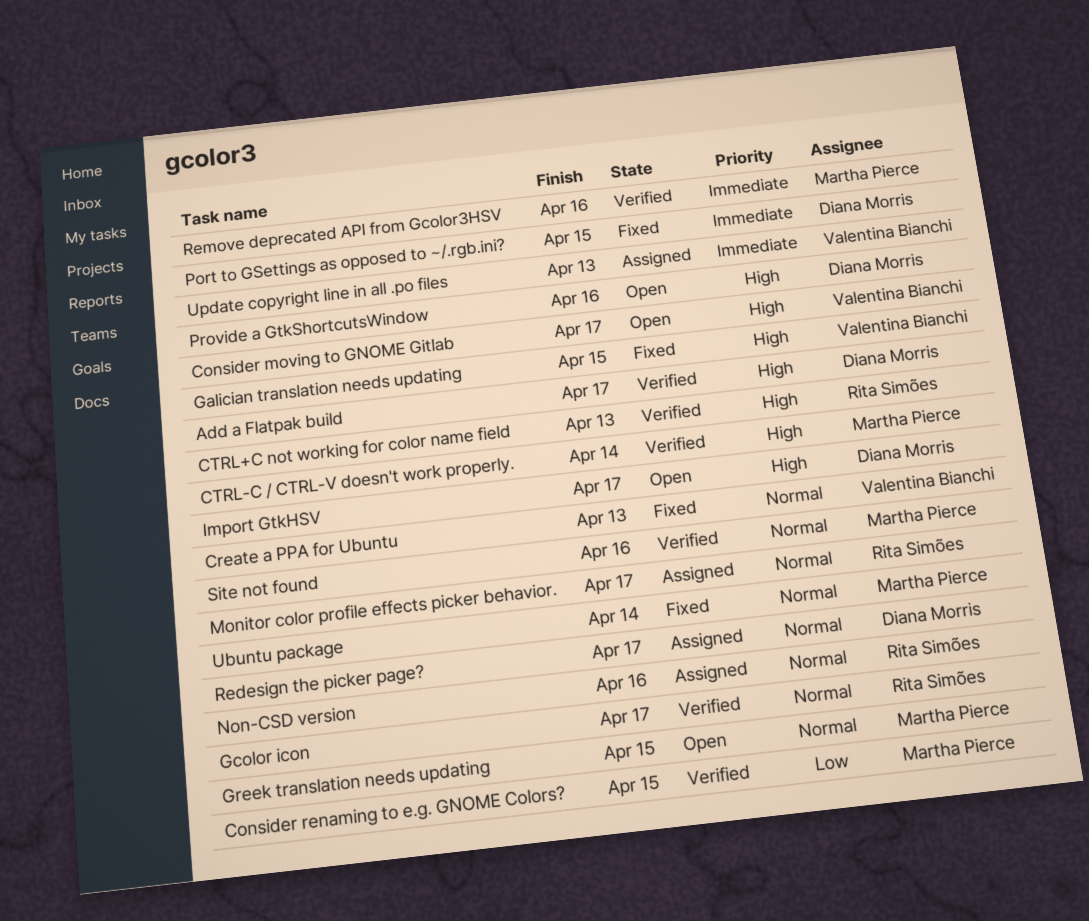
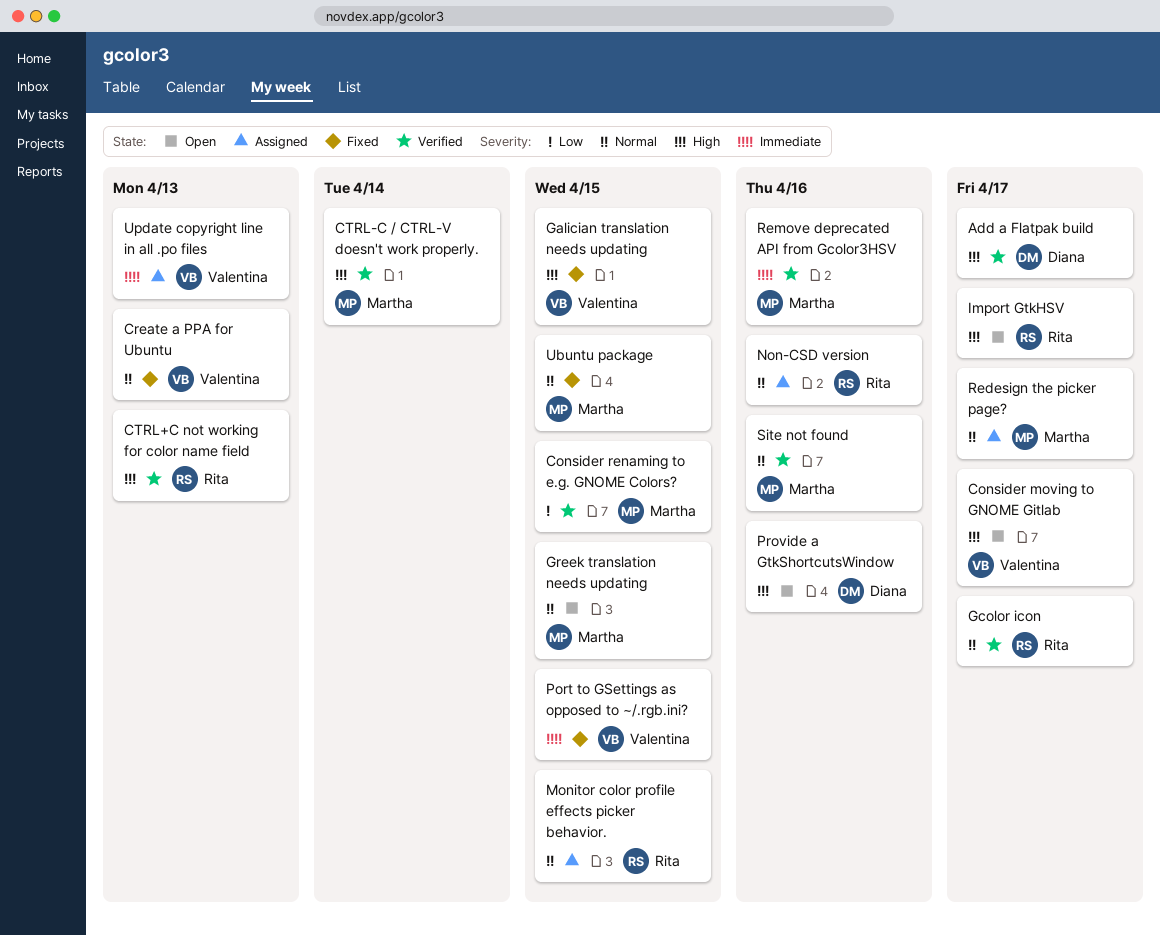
Import GtkHSV, owner: Diana Morris -> Rita Simões
Monitor color profile effects picker behavior., due: Apr 17 -> Apr 15
Port to GSettings as opposed to ~/.rgb.ini?, owner: Diana Morris -> Valentina Bianchi
Redesign the picker page?, owner: Diana Morris -> Martha Pierce
Ubuntu package, due: Apr 14 -> Apr 15

